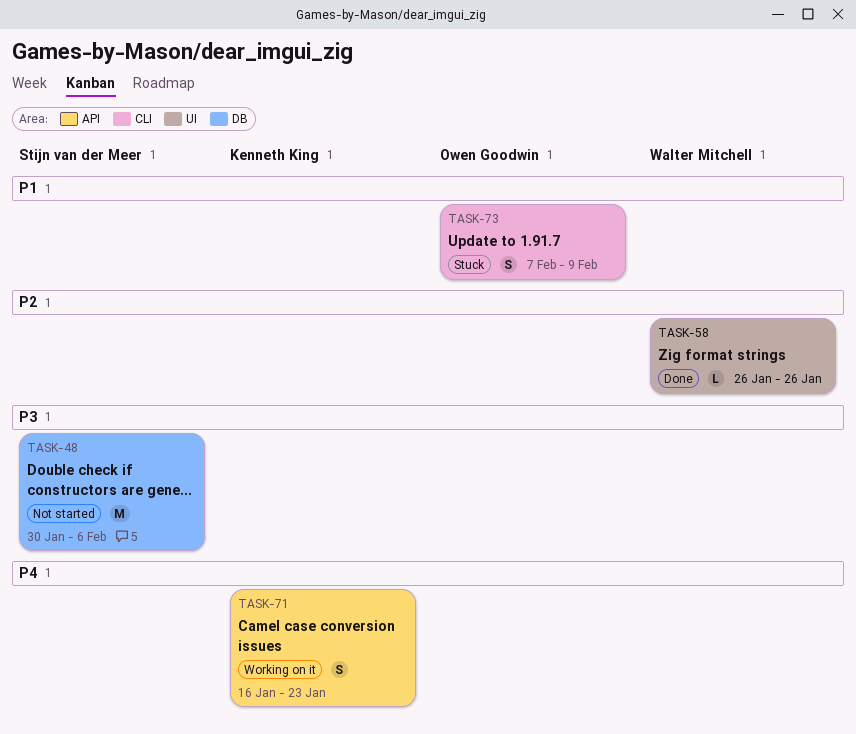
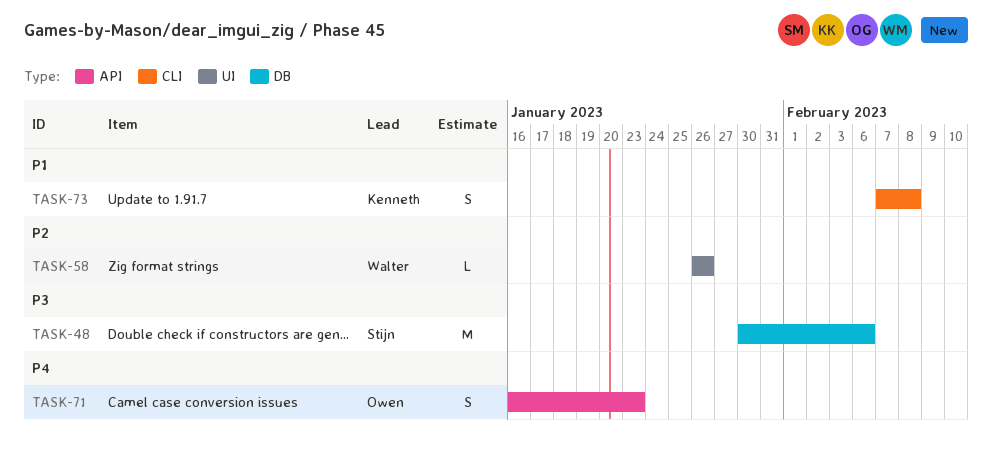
TASK-71, owner: Kenneth King -> Owen Goodwin
TASK-73, owner: Owen Goodwin -> Kenneth King
TASK-73, due: Feb 9 -> Feb 8

